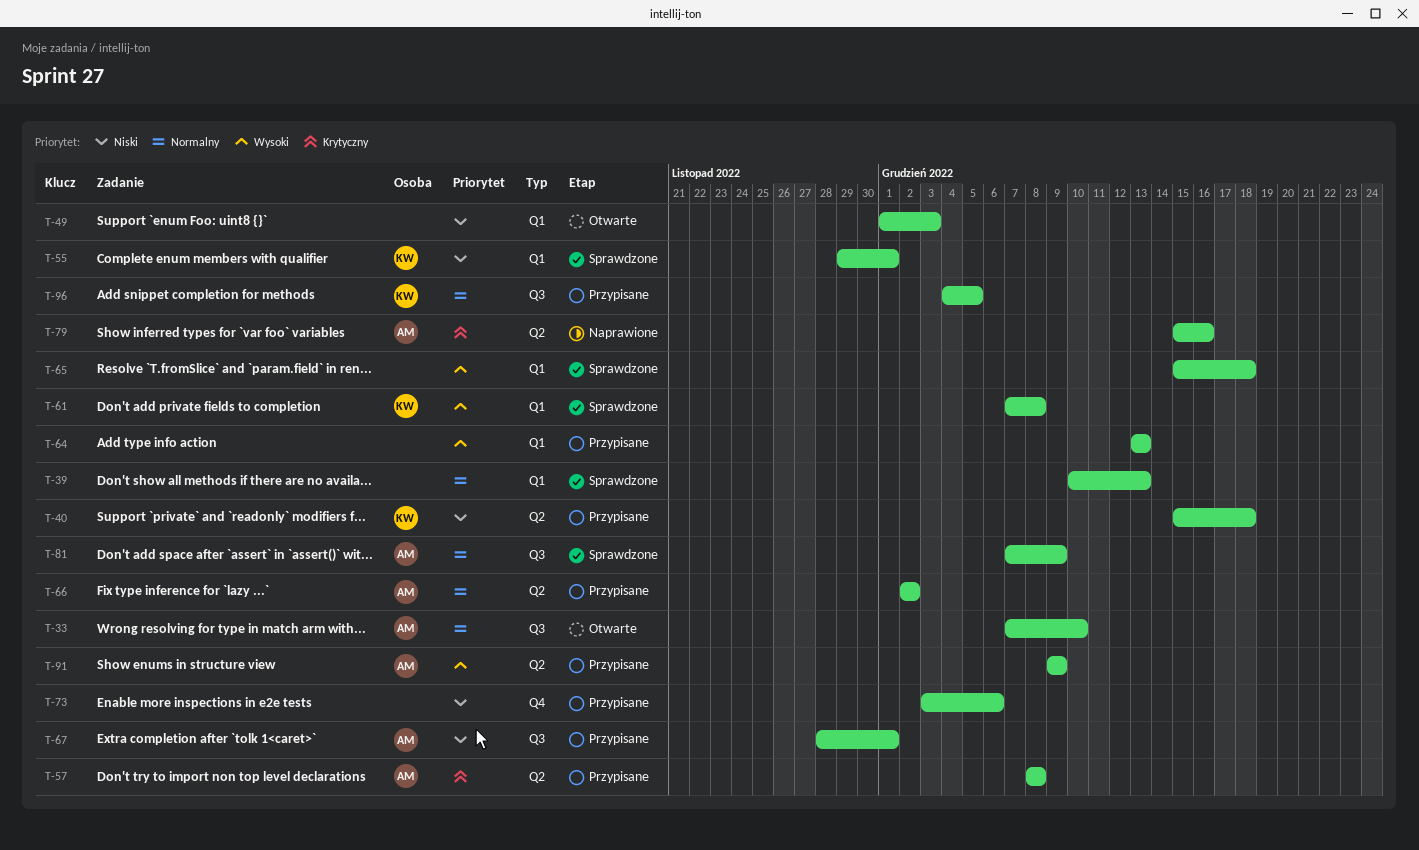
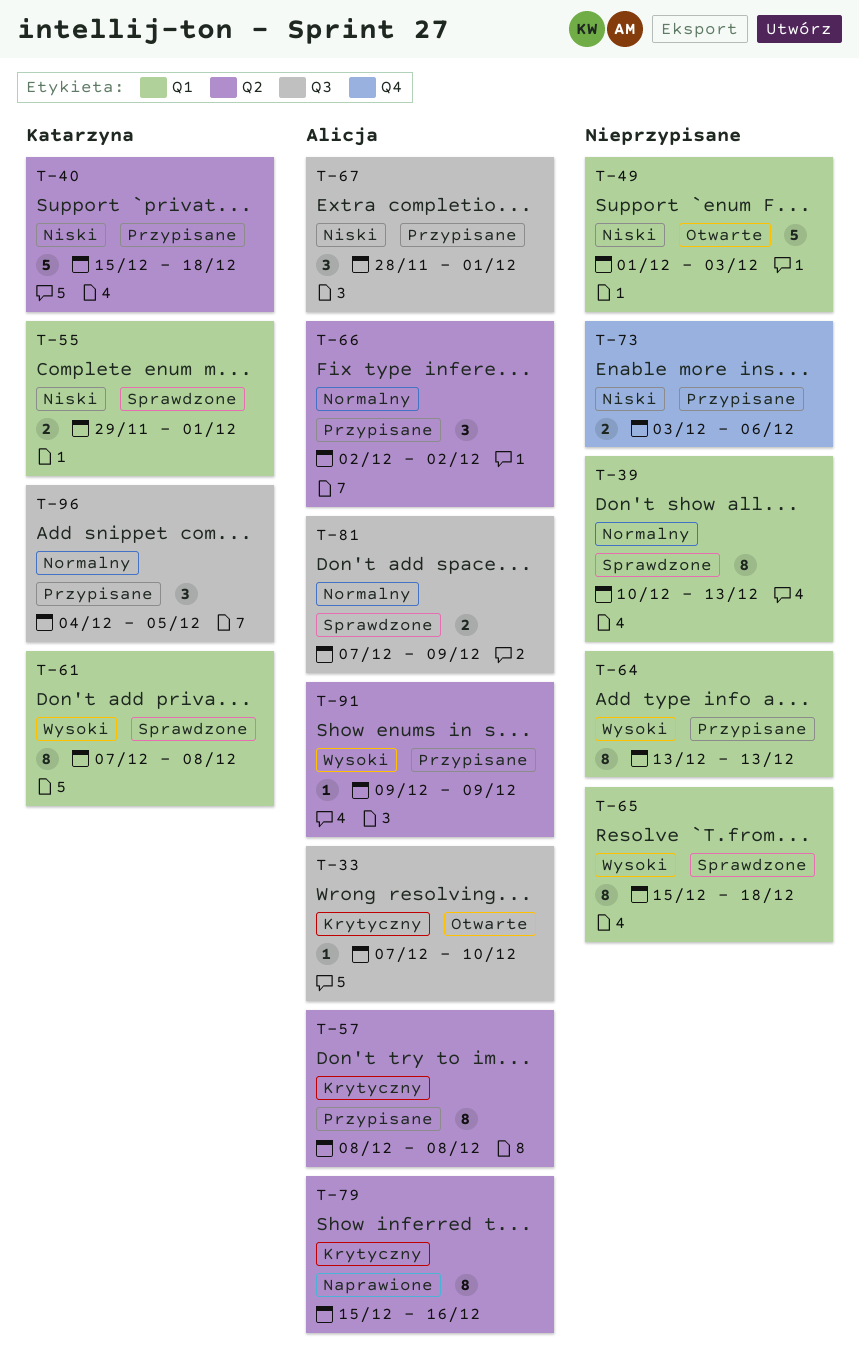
T-33, priority: Normalny -> Krytyczny

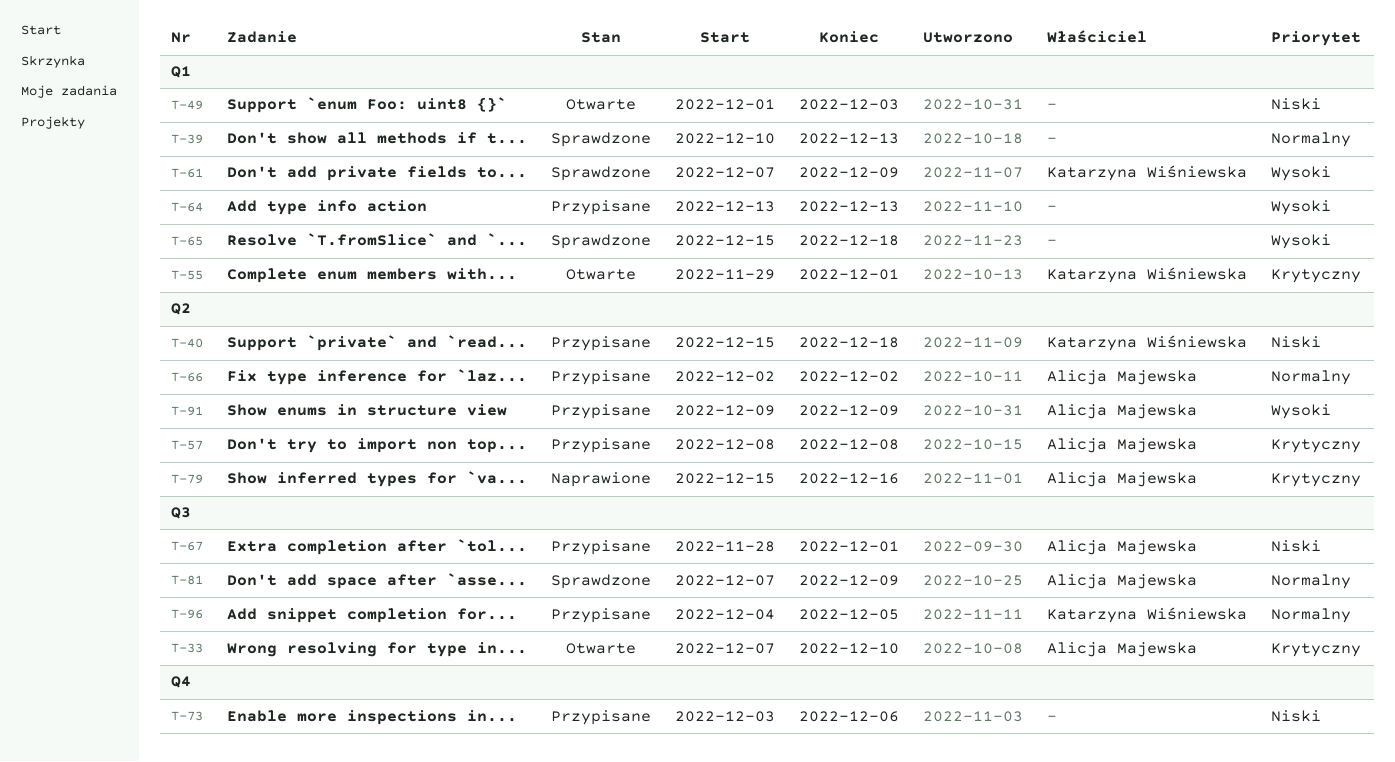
T-55, status: Sprawdzone -> Otwarte
T-55, priority: Niski -> Krytyczny
T-61, due: Dec 8 -> Dec 9

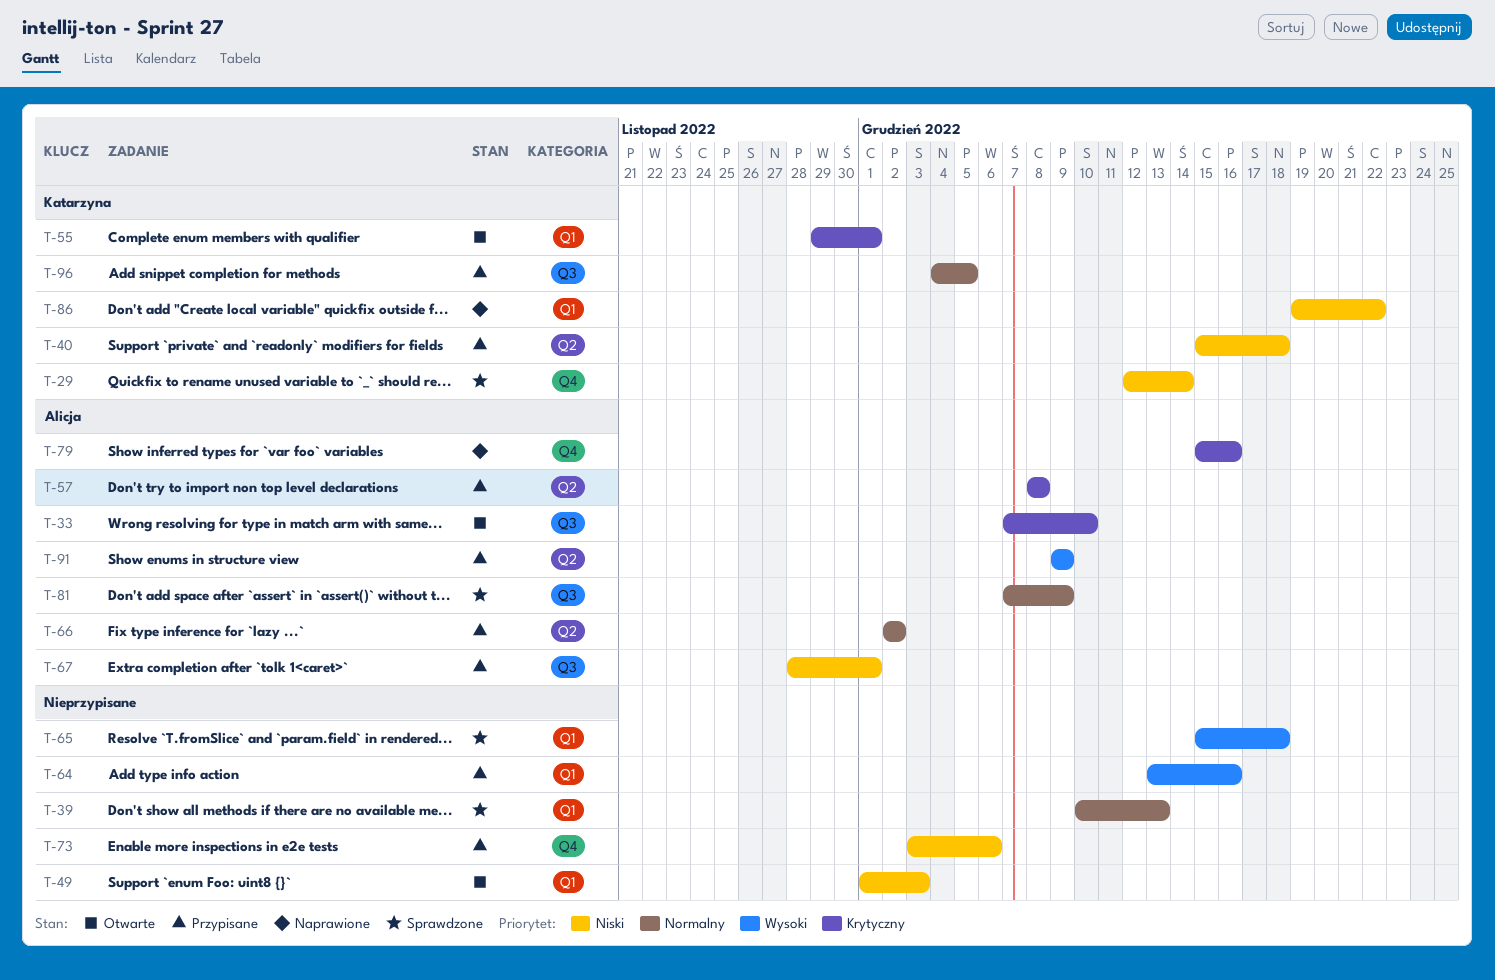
T-29: none -> present
T-61: present -> none
T-64, due: Dec 13 -> Dec 16
T-79, label: Q2 -> Q4
T-86: none -> present

